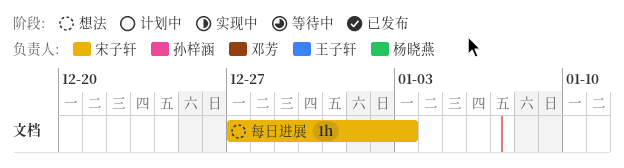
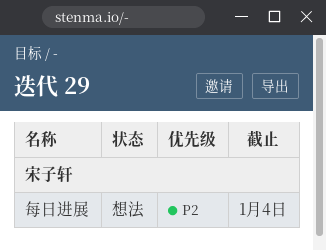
每日进展, due: Jan 3 -> Jan 4

